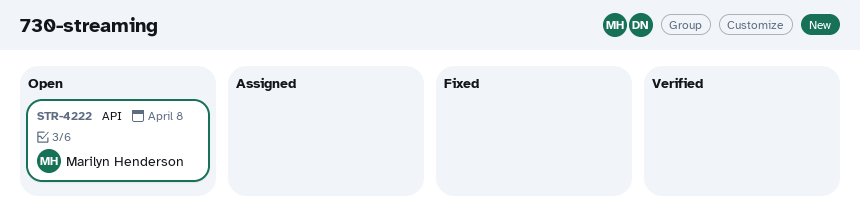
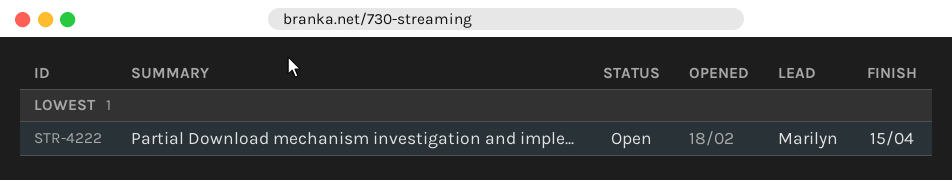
STR-4222, due: Apr 8 -> Apr 15

